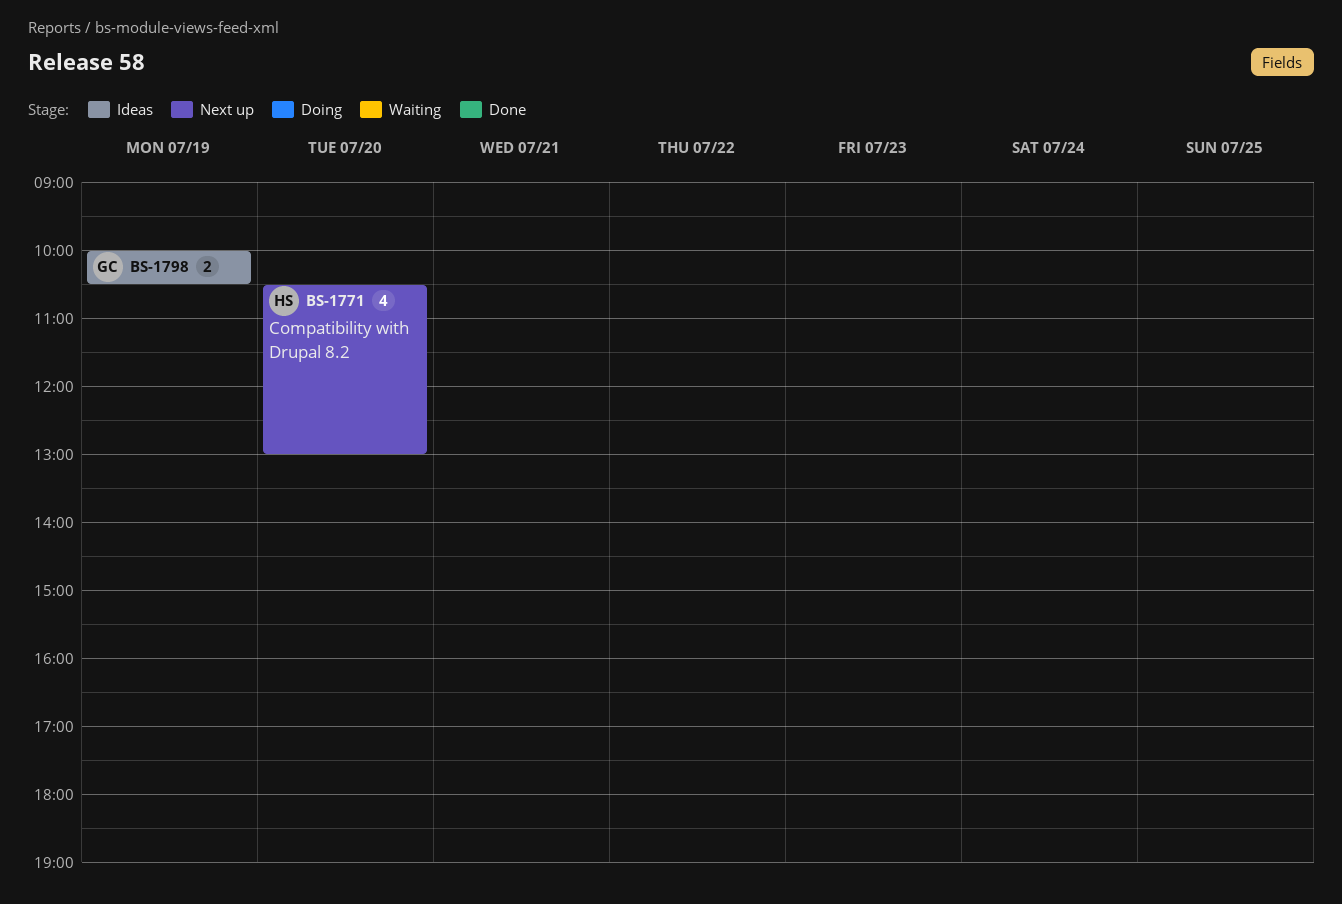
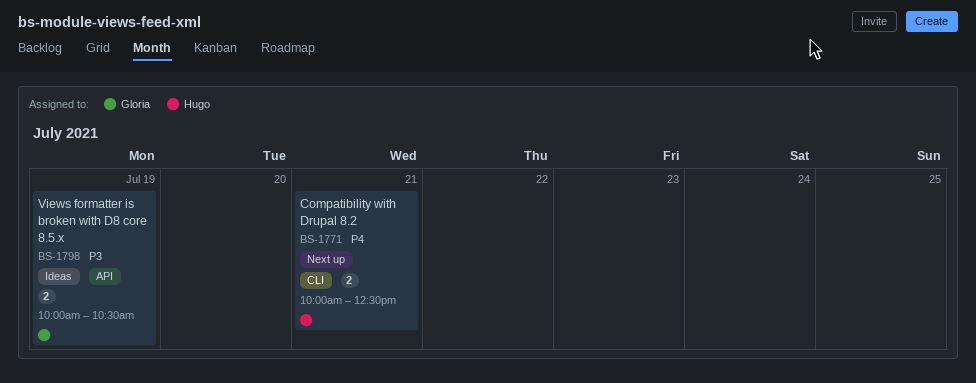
BS-1771, estimate: 4 -> 2
BS-1771, day: Jul 20 -> Jul 21
BS-1771, begins: 10:30 -> 10:00
BS-1771, ends: 13:00 -> 12:30

